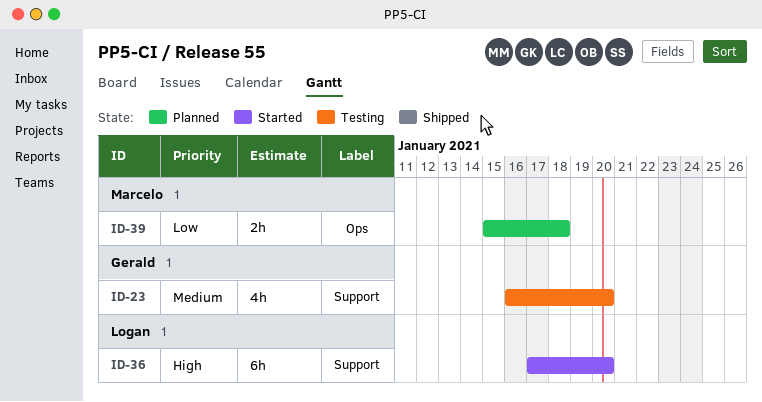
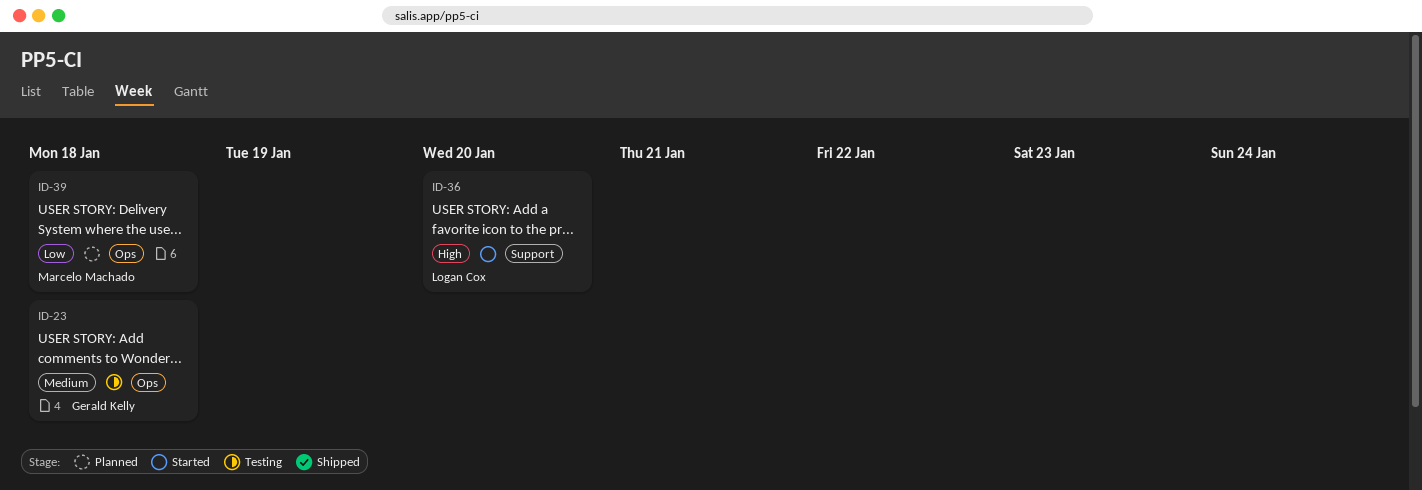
ID-23, label: Support -> Ops
ID-23, due: Jan 20 -> Jan 18

